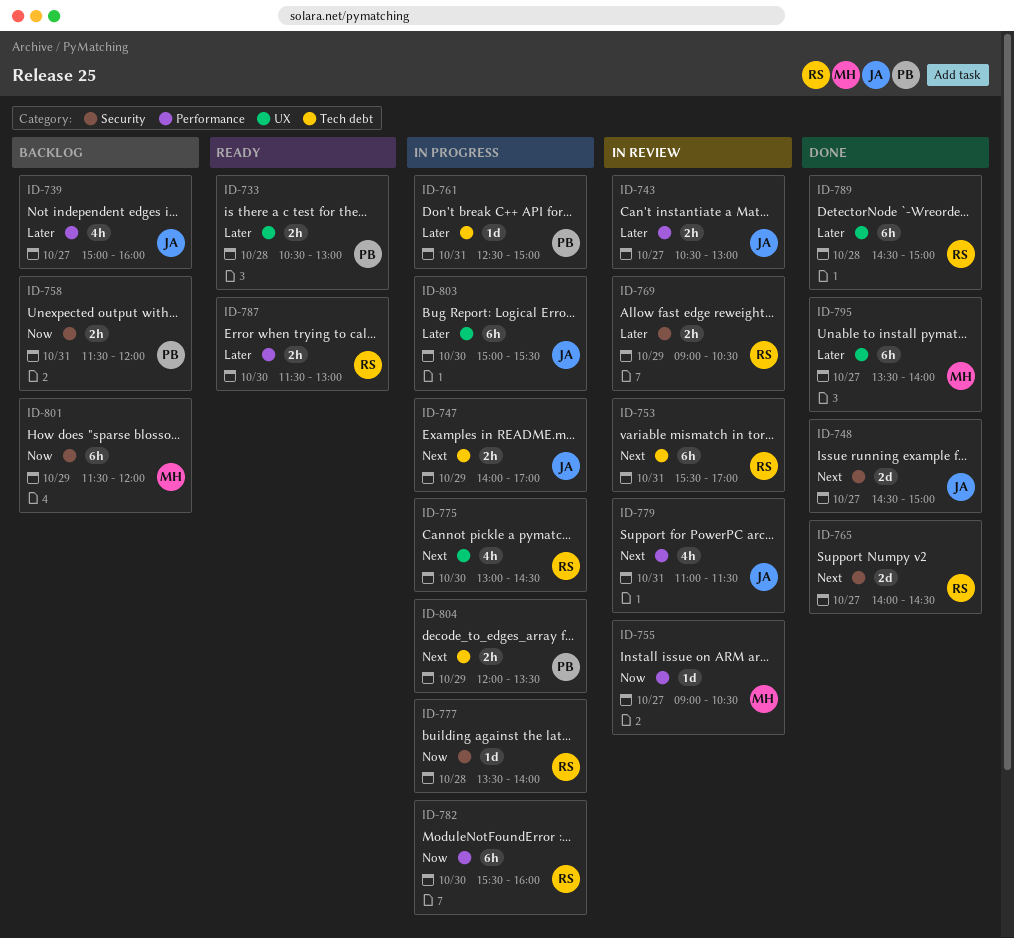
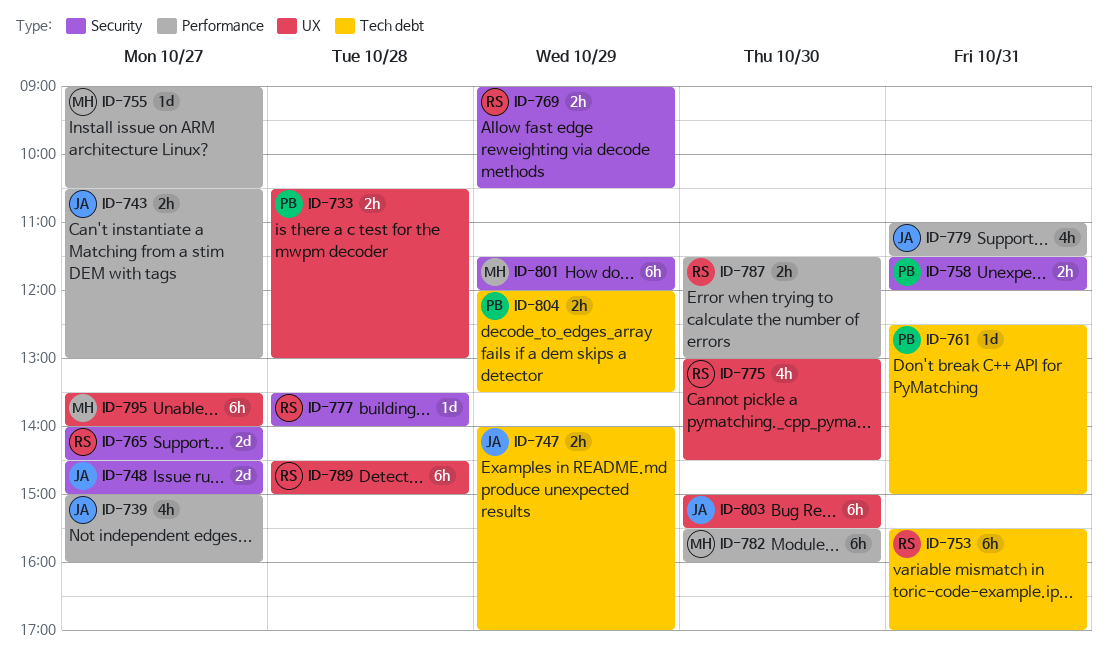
ID-782, owner: RS -> MH

